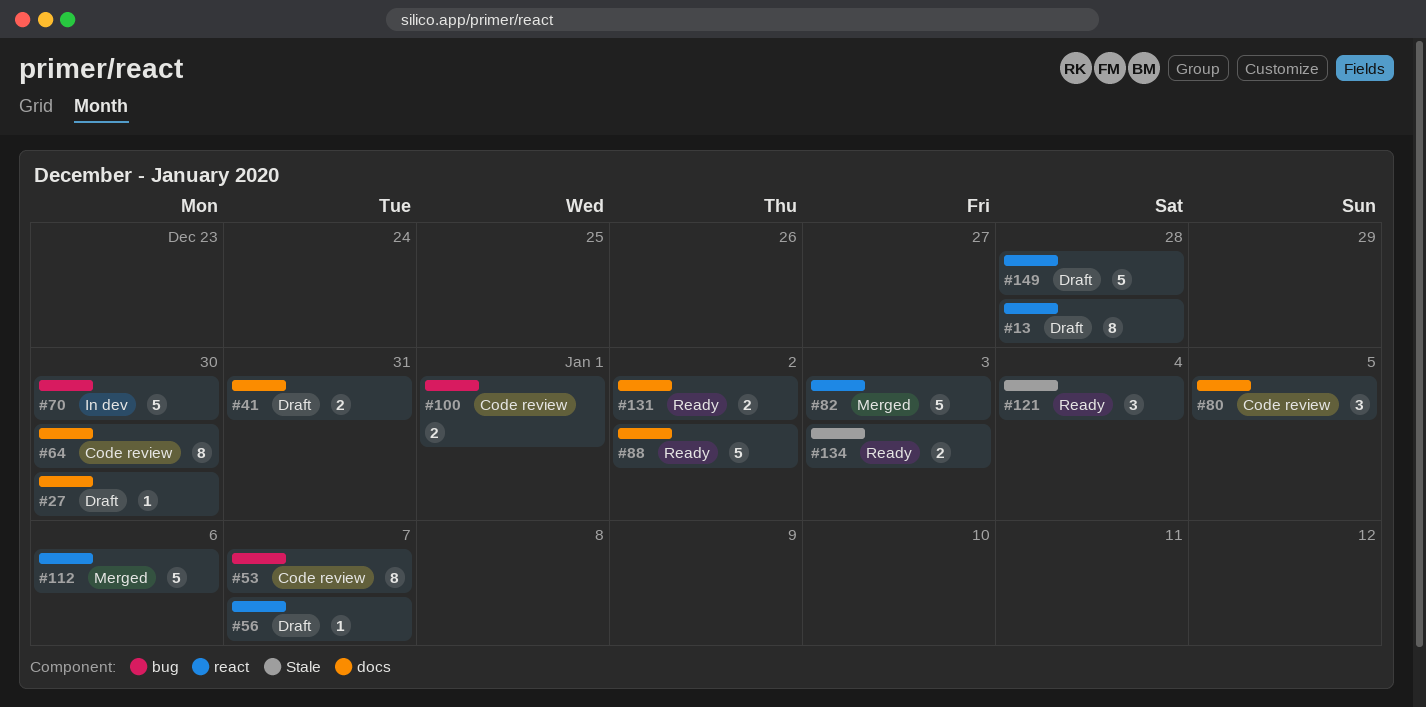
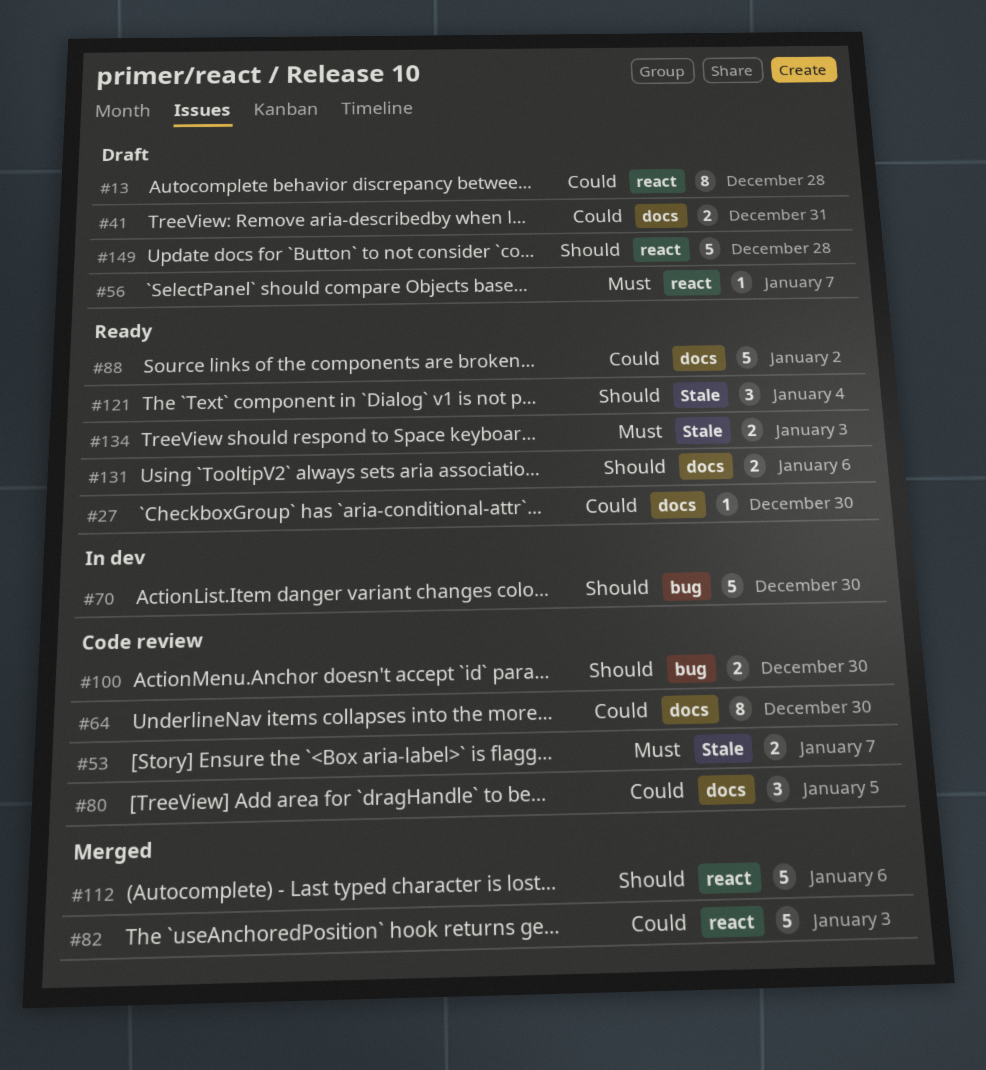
#27, status: Draft -> Ready
#53, label: bug -> Stale
#53, estimate: 8 -> 2
#100, due: Jan 1 -> Dec 30
#131, due: Jan 2 -> Jan 6

